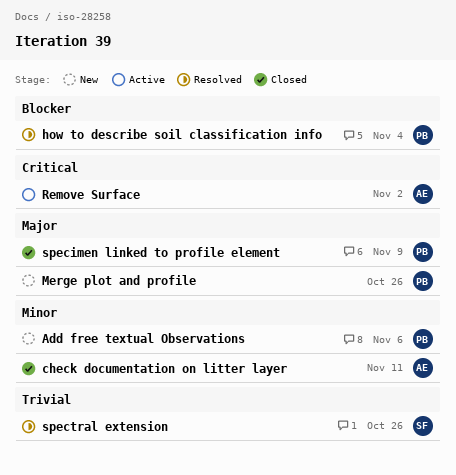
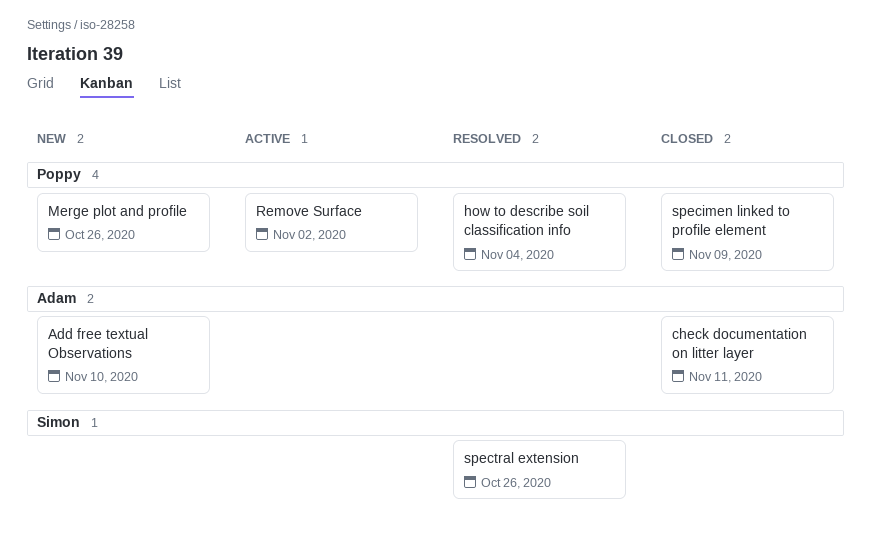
Add free textual Observations, owner: Poppy -> Adam
Add free textual Observations, due: Nov 6 -> Nov 10
Remove Surface, owner: Adam -> Poppy

